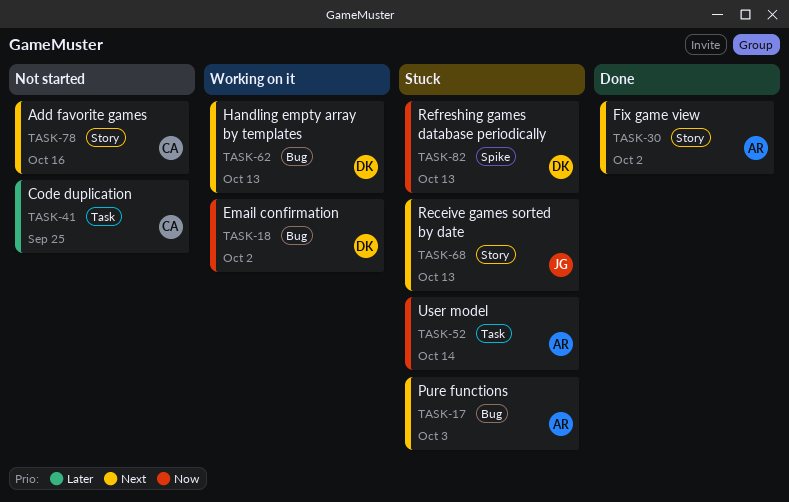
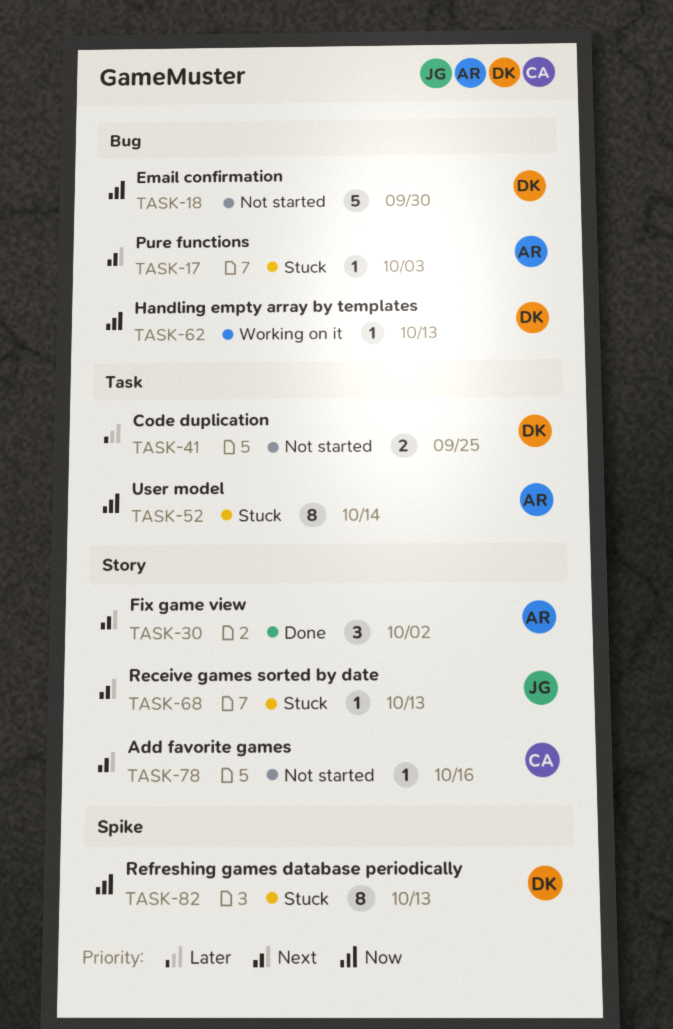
TASK-18, status: Working on it -> Not started
TASK-18, due: Oct 2 -> Sep 30
TASK-41, owner: CA -> DK
TASK-62, priority: Next -> Now

